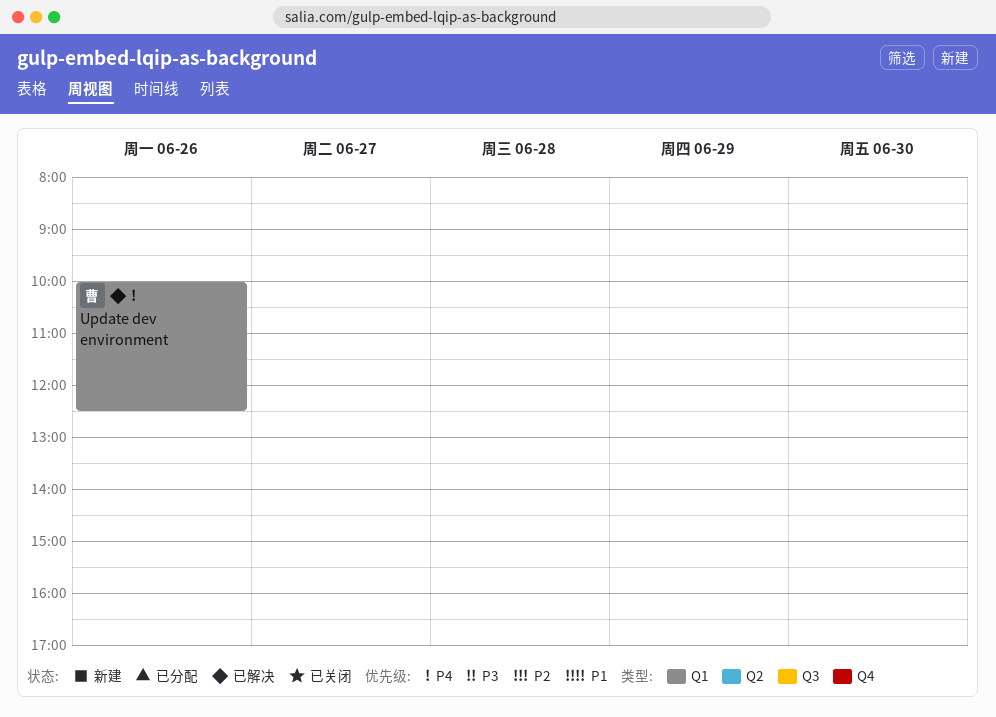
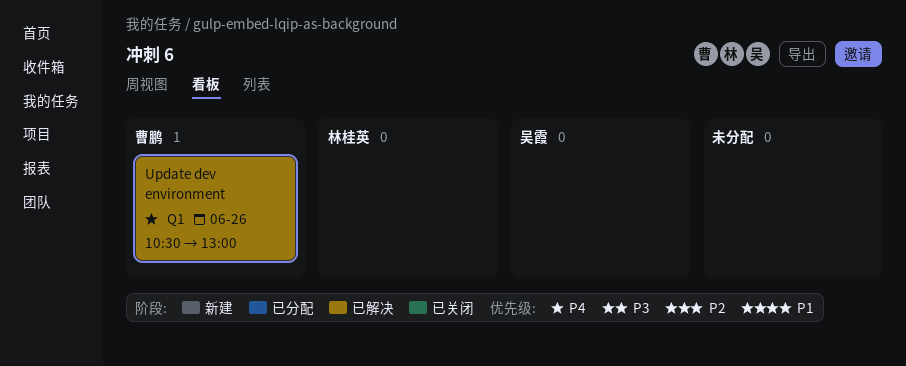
Update dev environment, begins: 10:00 -> 10:30
Update dev environment, ends: 12:30 -> 13:00

